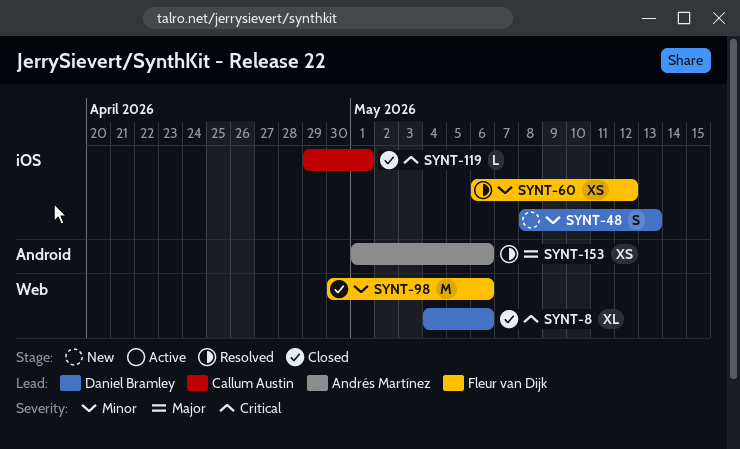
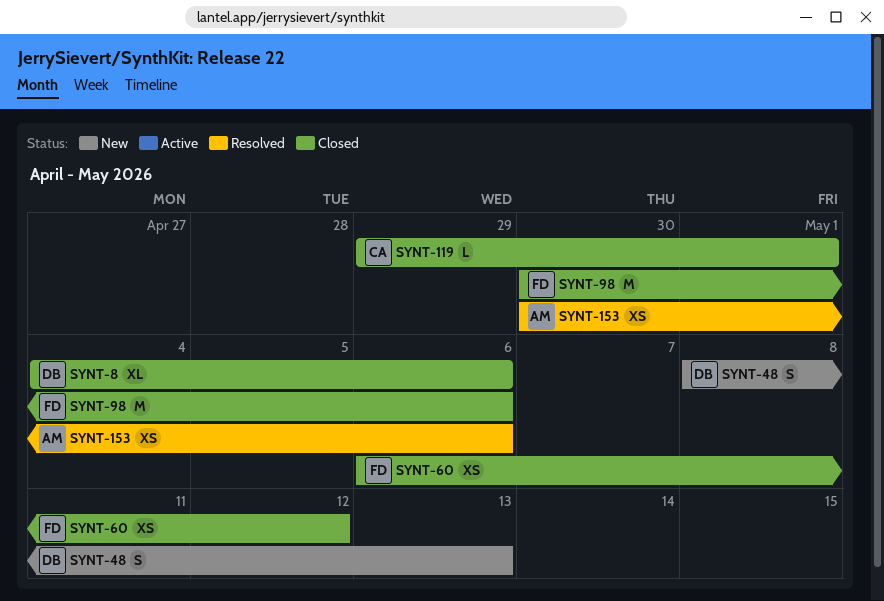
SYNT-60, status: Resolved -> Closed
SYNT-153, start: May 1 -> Apr 30

